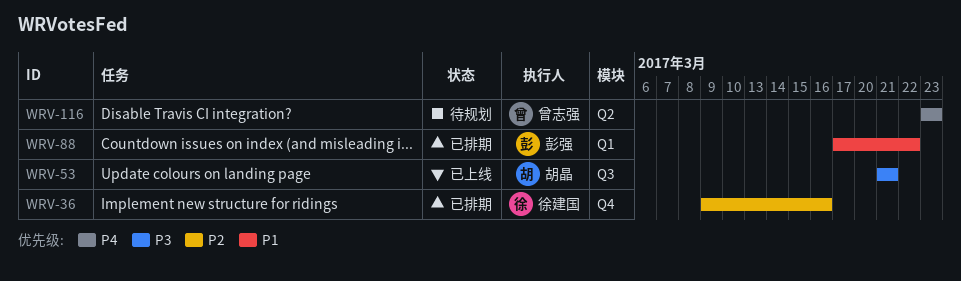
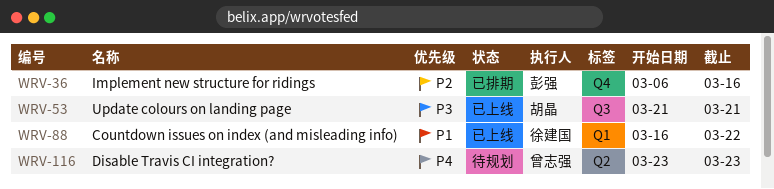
WRV-36, owner: 徐建国 -> 彭强
WRV-36, start: Mar 9 -> Mar 6
WRV-88, status: 已排期 -> 已上线
WRV-88, owner: 彭强 -> 徐建国
WRV-88, start: Mar 17 -> Mar 16

